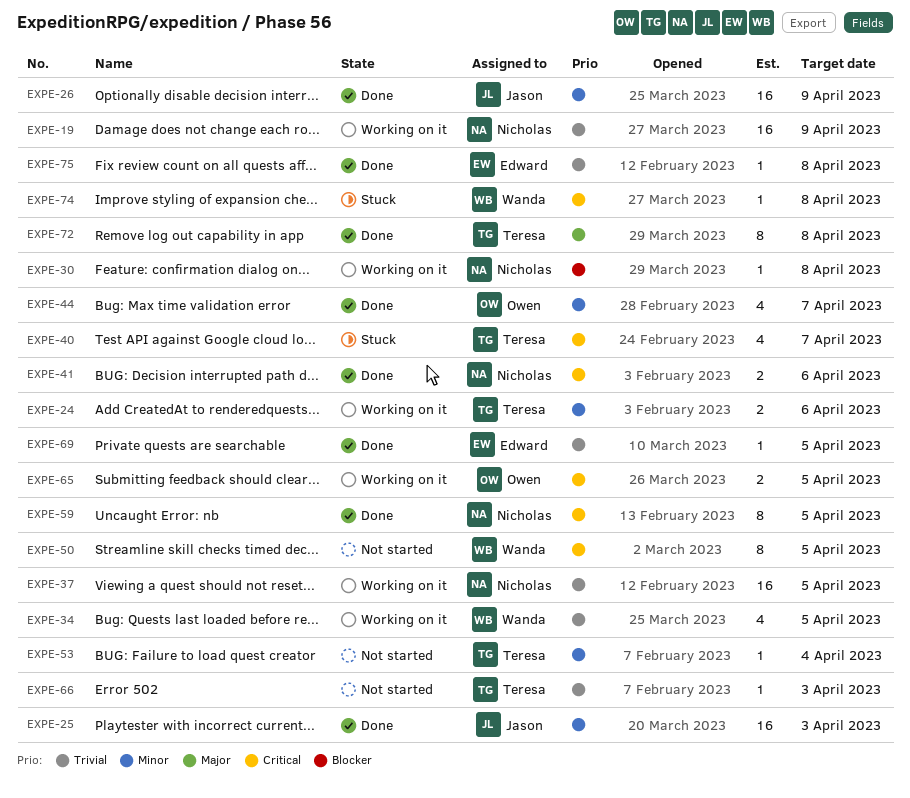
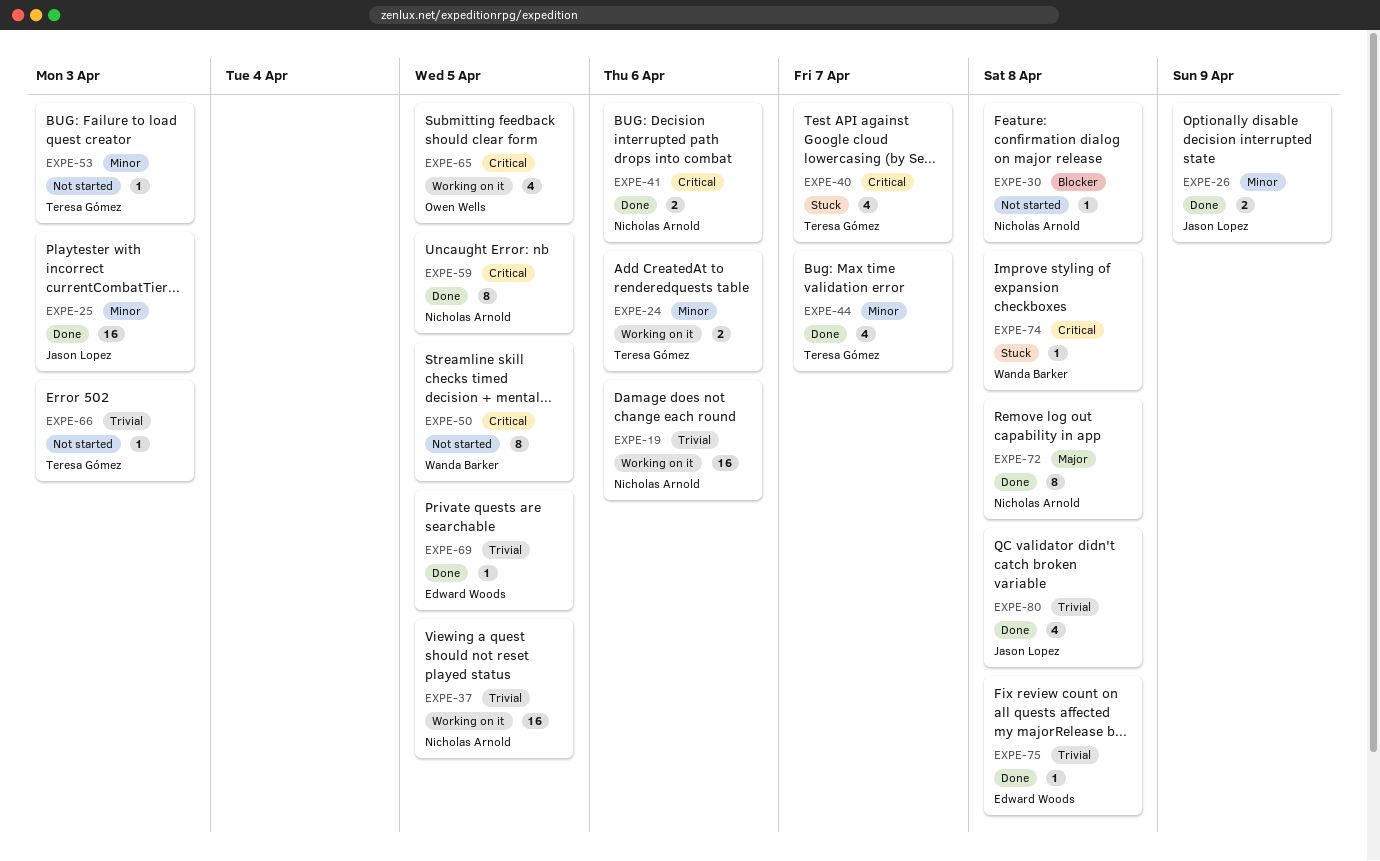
EXPE-19, due: Apr 9 -> Apr 6
EXPE-26, estimate: 16 -> 2
EXPE-30, status: Working on it -> Not started
EXPE-34: present -> none
EXPE-44, owner: Owen Wells -> Teresa Gómez
EXPE-53, due: Apr 4 -> Apr 3
EXPE-65, estimate: 2 -> 4
EXPE-72, owner: Teresa Gómez -> Nicholas Arnold
EXPE-80: none -> present

